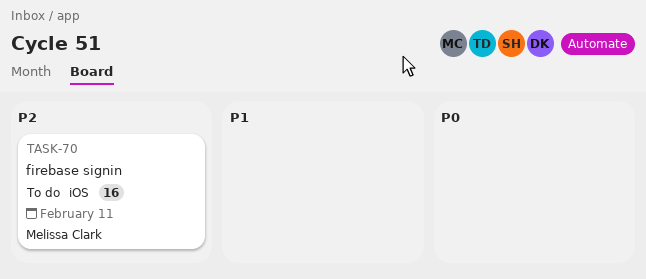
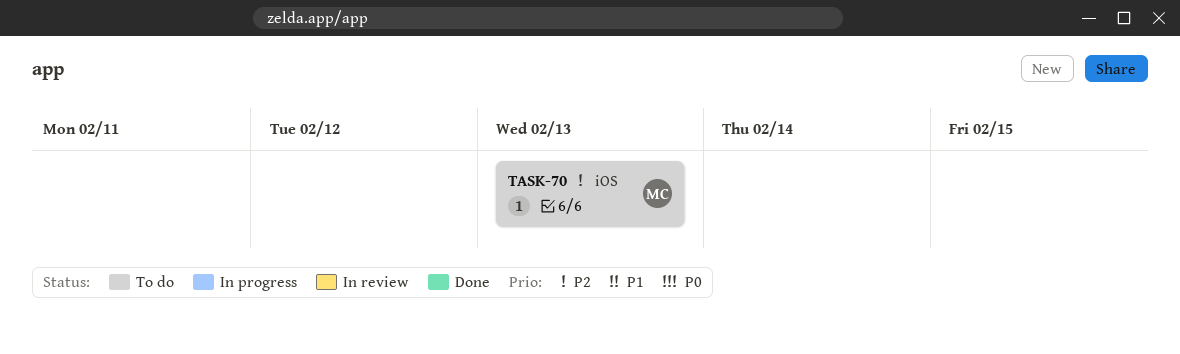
TASK-70, estimate: 16 -> 1
TASK-70, due: Feb 11 -> Feb 13

